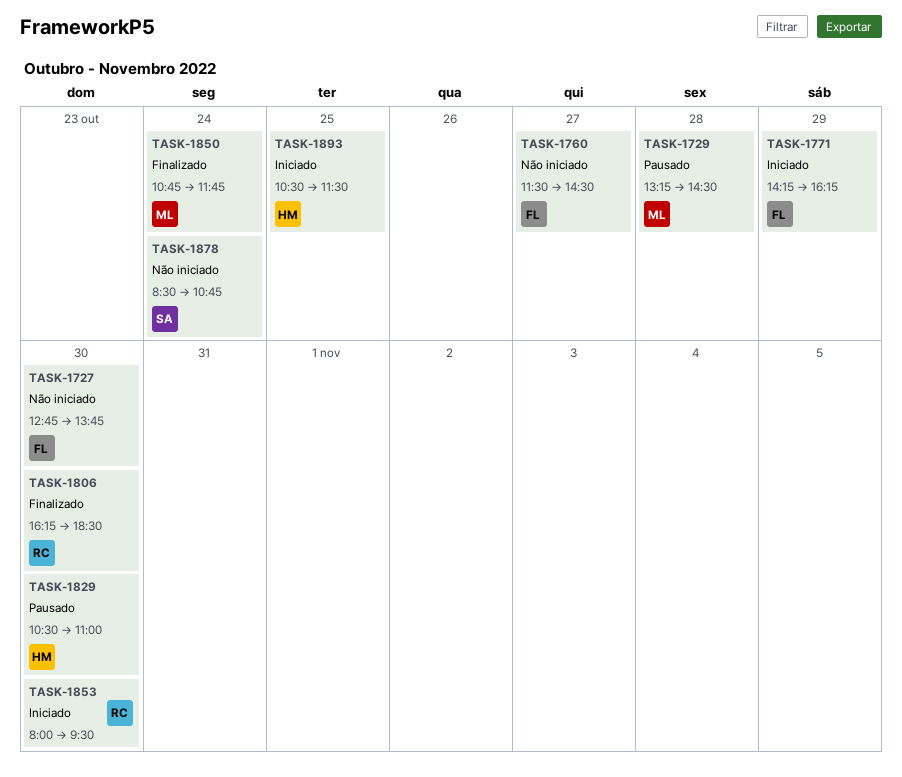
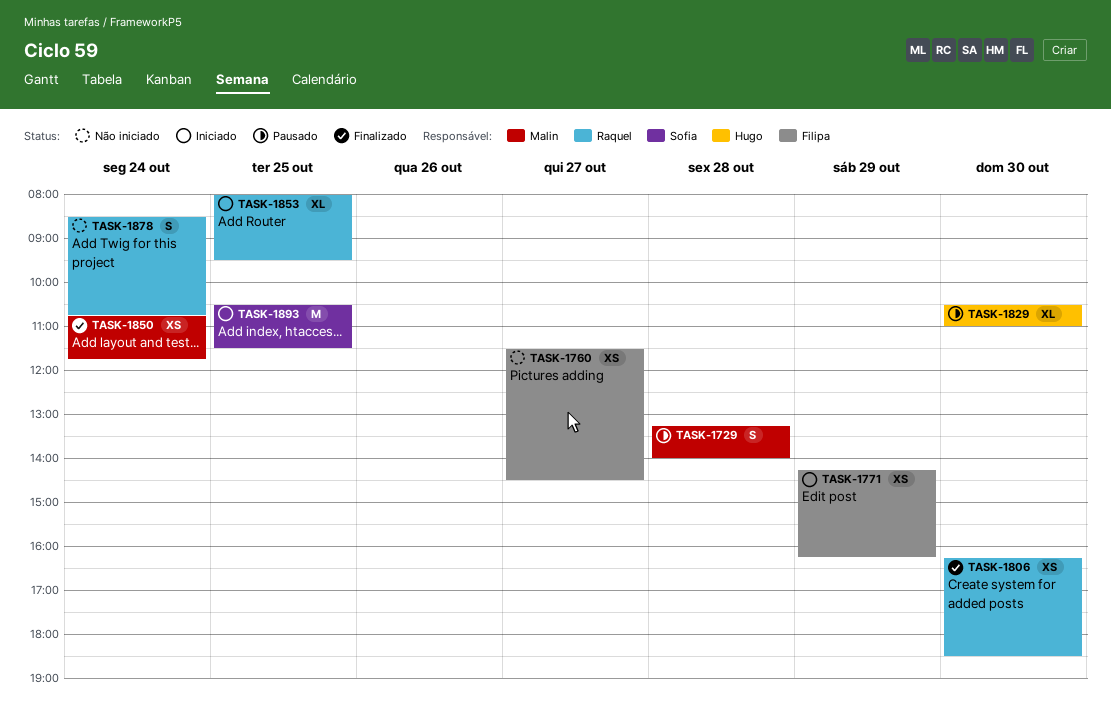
TASK-1727: present -> none
TASK-1729, ends: 14:30 -> 14:00
TASK-1853, day: Oct 30 -> Oct 25
TASK-1878, owner: Sofia -> Raquel
TASK-1893, owner: Hugo -> Sofia

